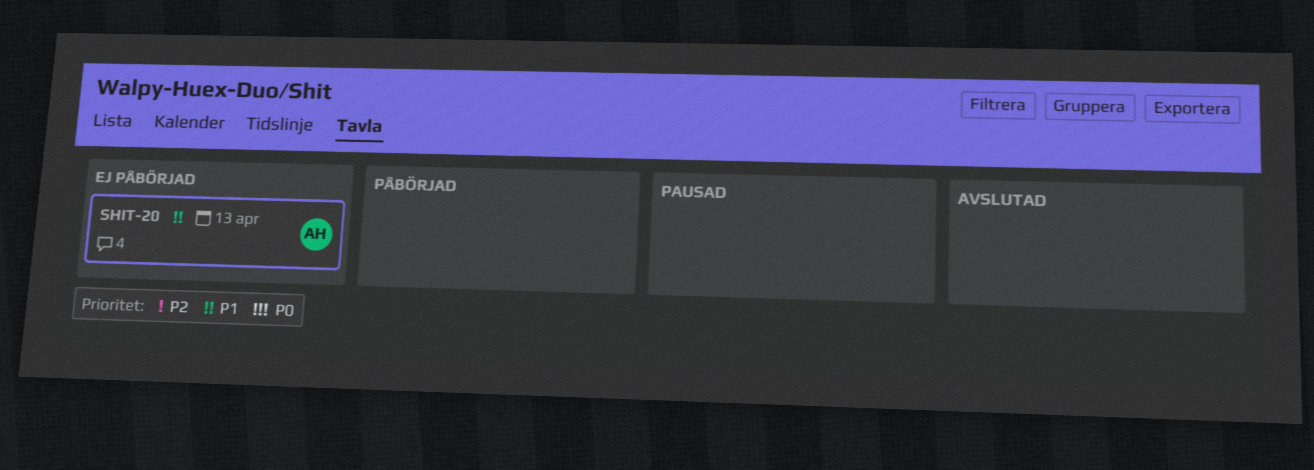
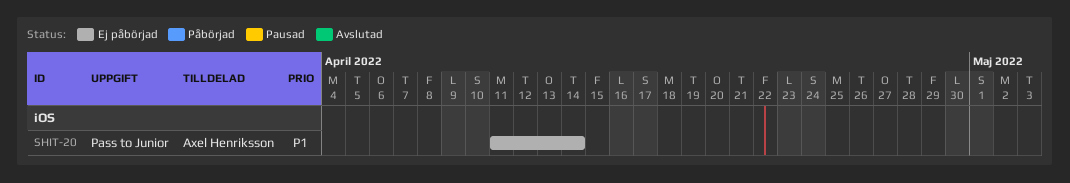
SHIT-20, due: Apr 13 -> Apr 14

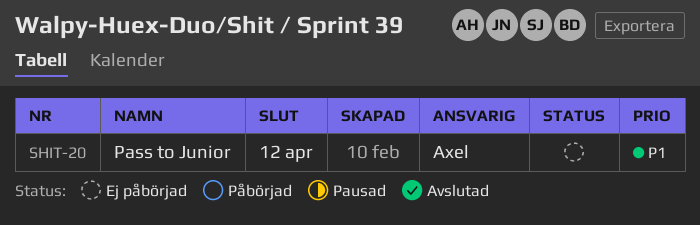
SHIT-20, due: Apr 14 -> Apr 12

